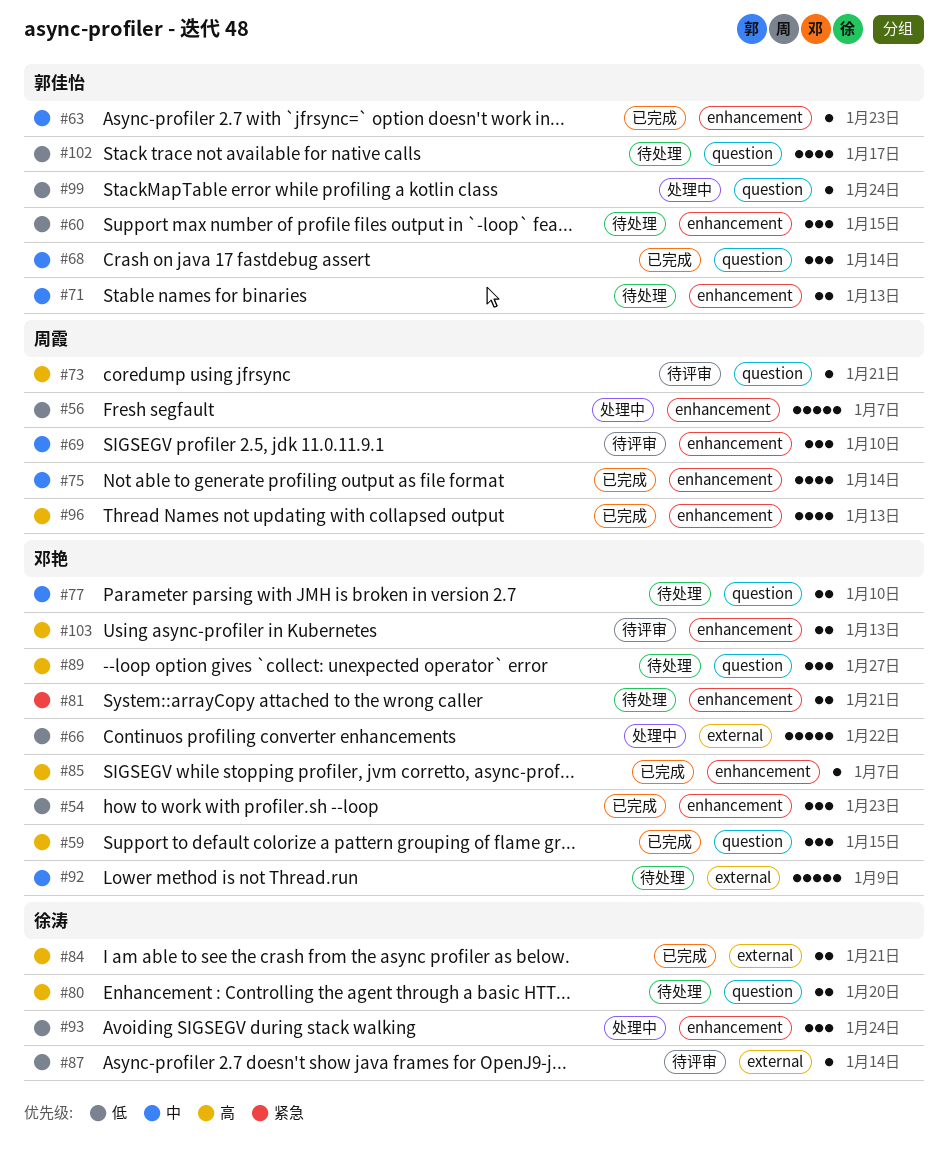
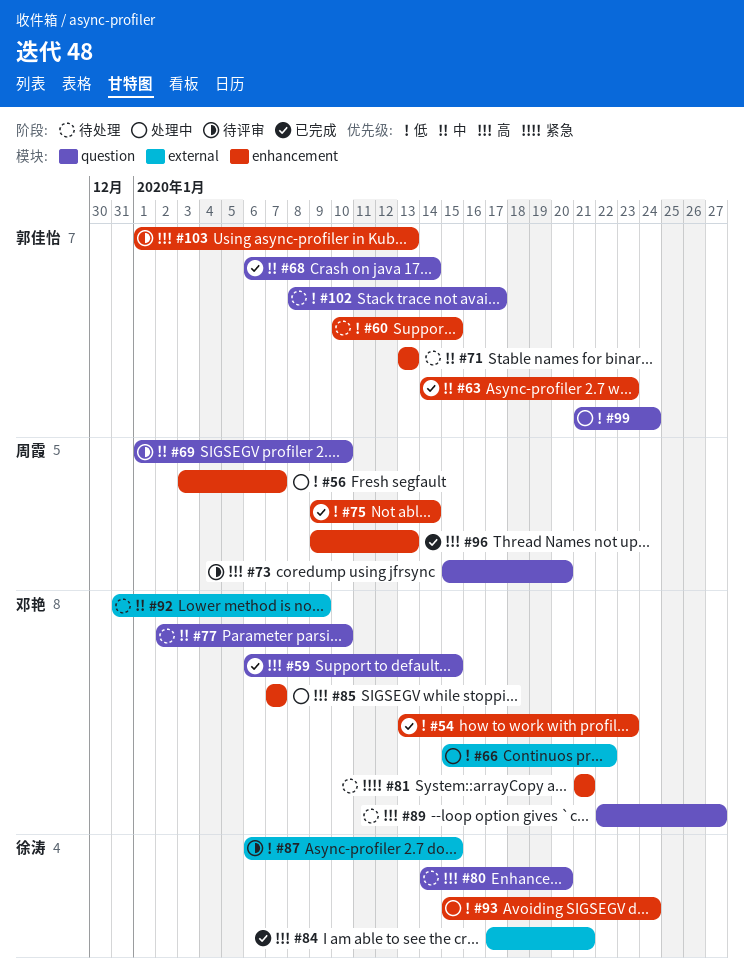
#69, label: enhancement -> question
#73, due: Jan 21 -> Jan 20
#75, priority: 中 -> 低
#85, status: 已完成 -> 处理中
#87, due: Jan 14 -> Jan 15
#103, owner: 邓艳 -> 郭佳怡

